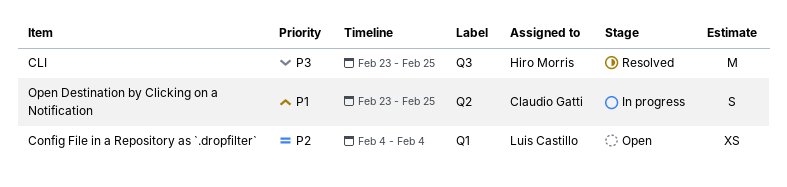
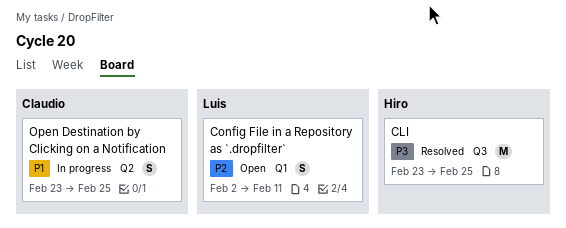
Config File in a Repository as `.dropfilter`, estimate: XS -> S
Config File in a Repository as `.dropfilter`, start: Feb 4 -> Feb 2
Config File in a Repository as `.dropfilter`, due: Feb 4 -> Feb 11

